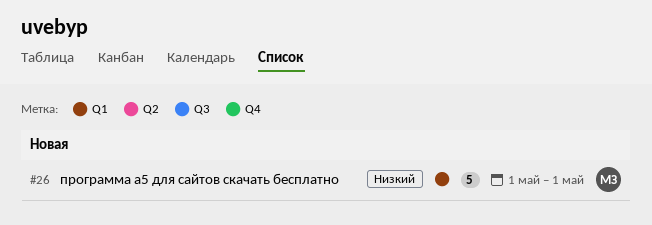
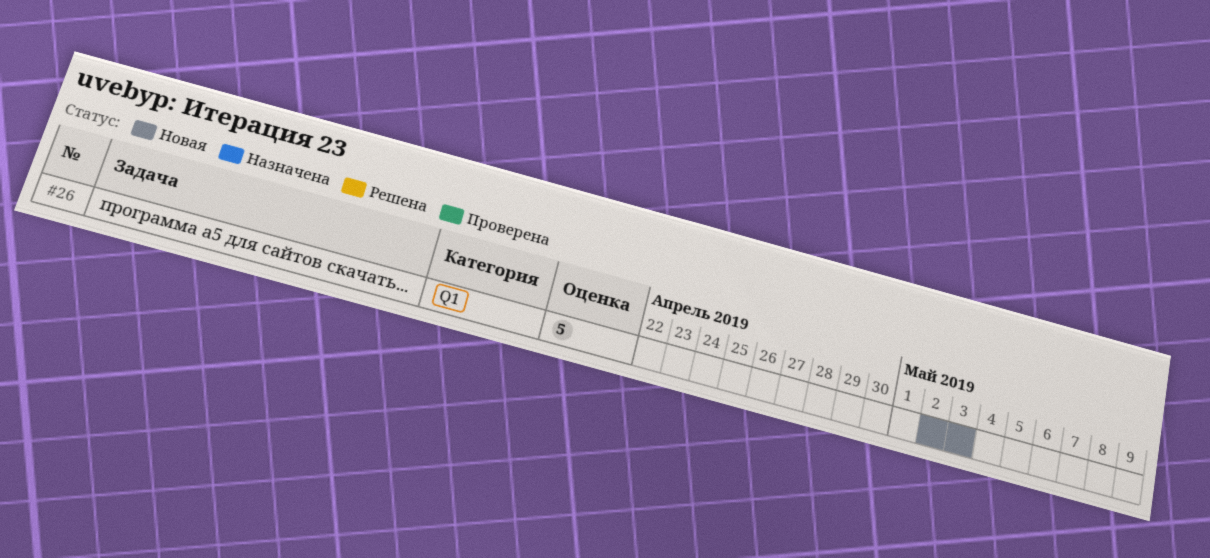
#26, start: May 1 -> May 2
#26, due: May 1 -> May 3

